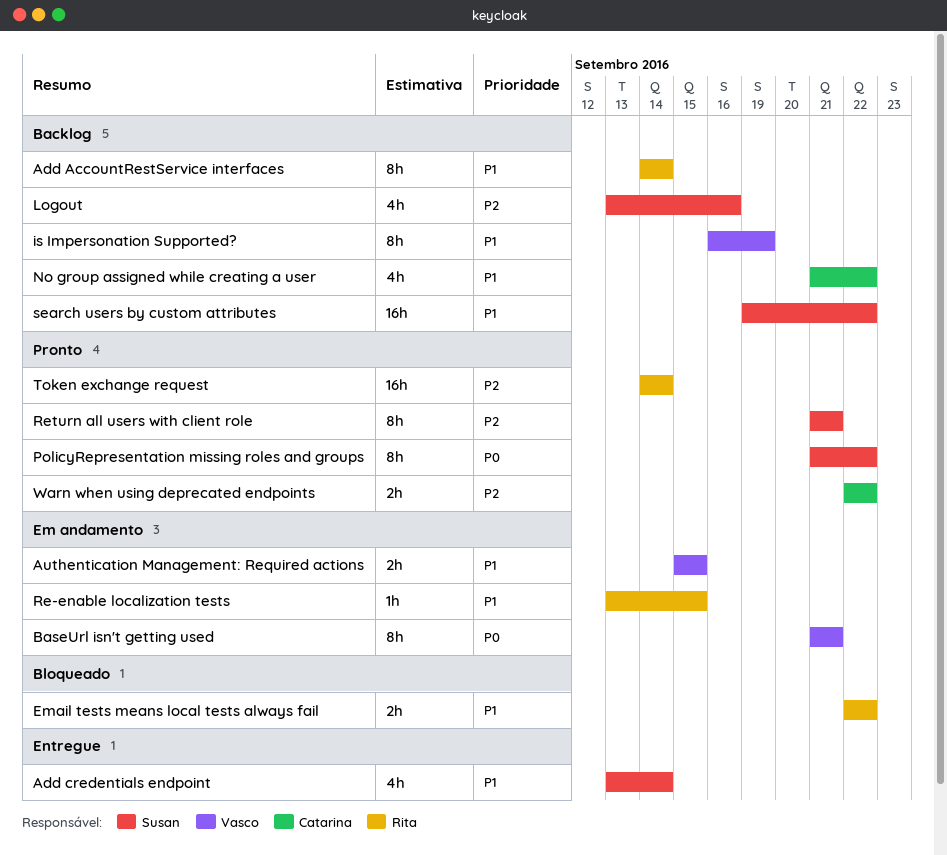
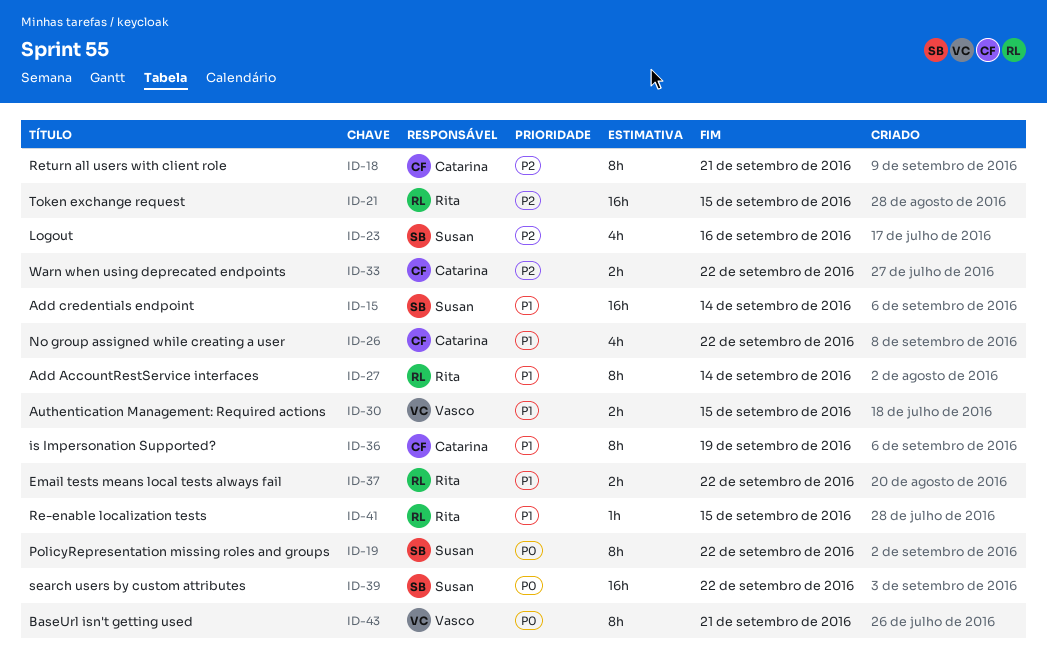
Add credentials endpoint, estimate: 4h -> 16h
is Impersonation Supported?, owner: Vasco -> Catarina
Return all users with client role, owner: Susan -> Catarina
search users by custom attributes, priority: P1 -> P0
Token exchange request, due: Sep 14 -> Sep 15

